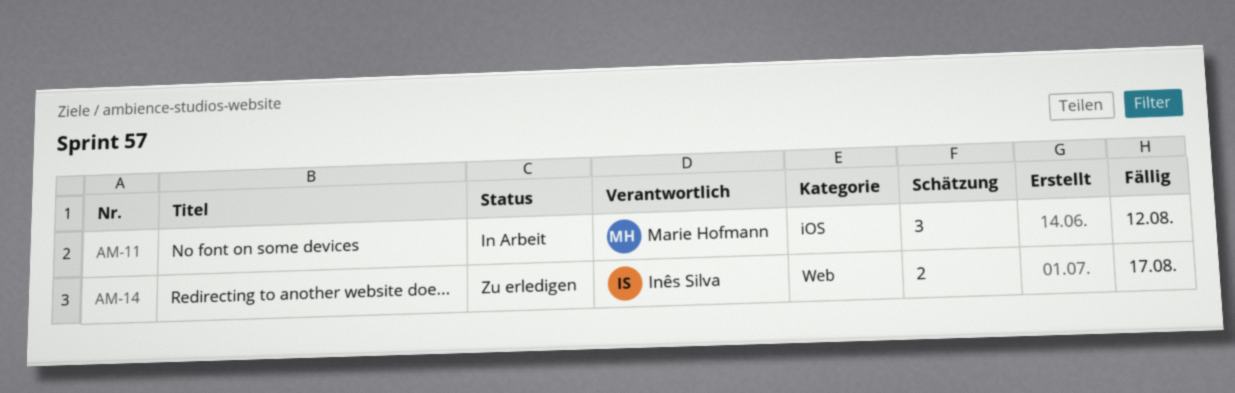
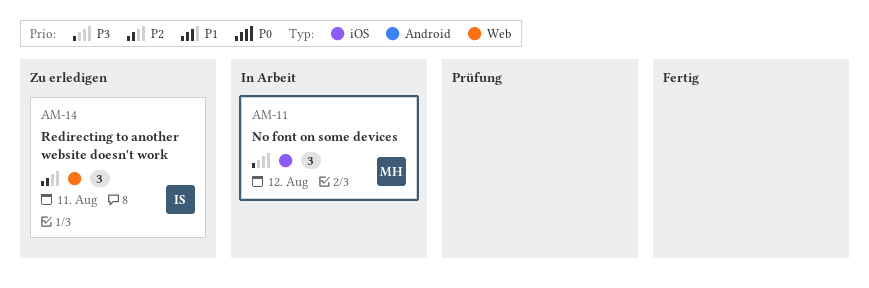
AM-14, estimate: 2 -> 3
AM-14, due: Aug 17 -> Aug 11

